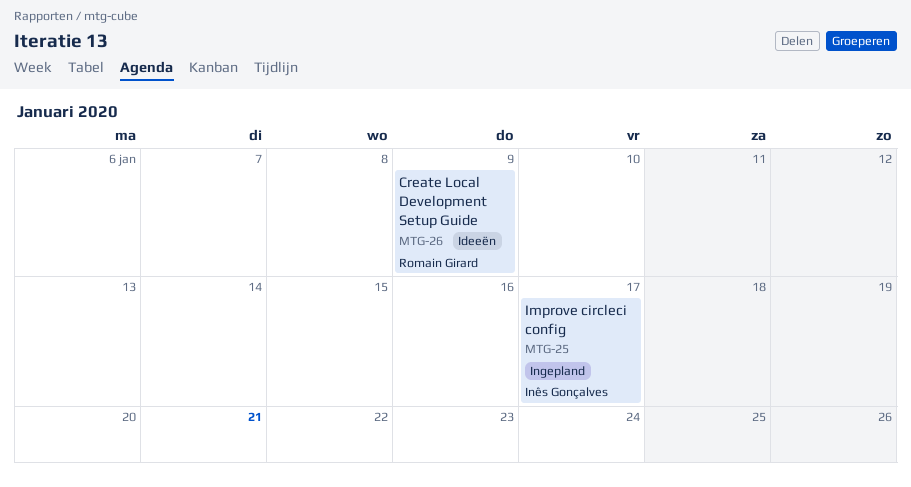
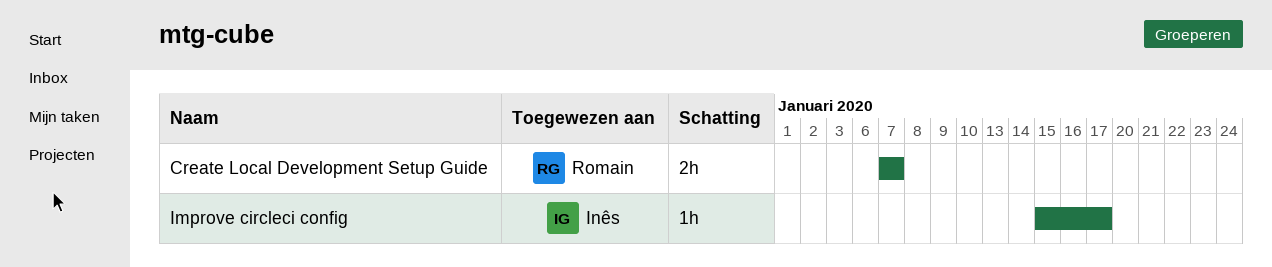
Create Local Development Setup Guide, due: Jan 9 -> Jan 7

